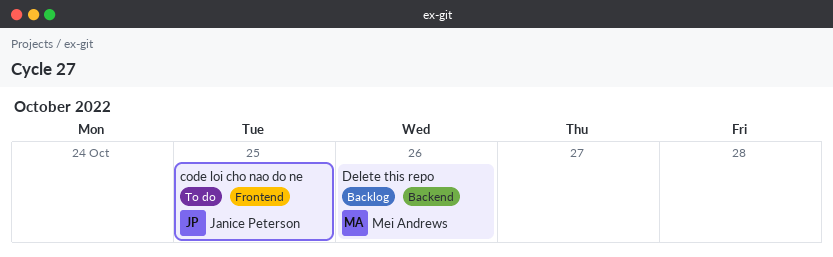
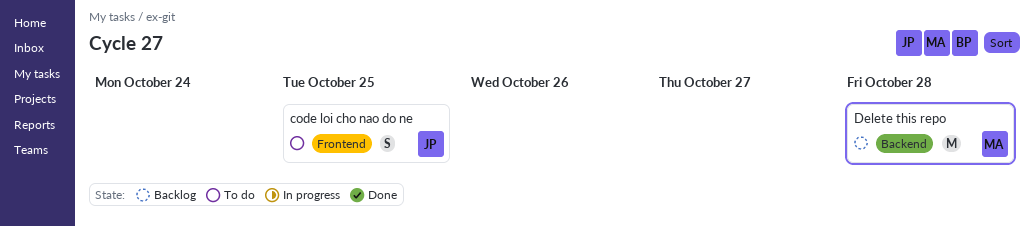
Delete this repo, due: Oct 26 -> Oct 28

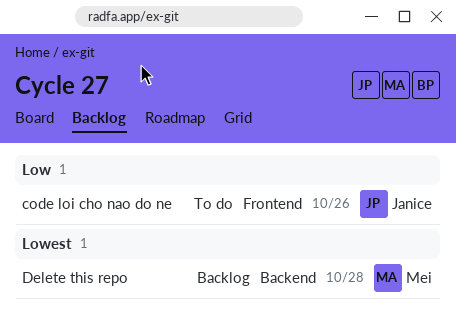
code loi cho nao do ne, due: Oct 25 -> Oct 26

